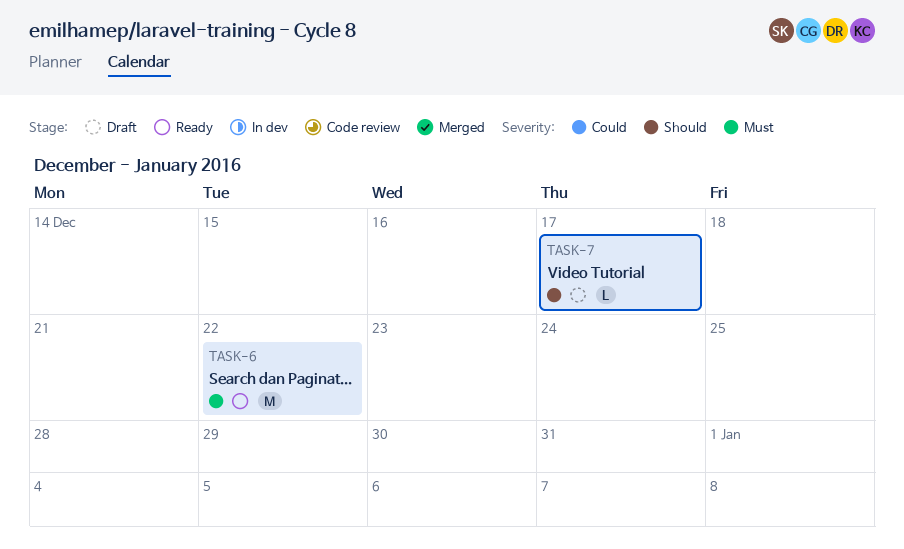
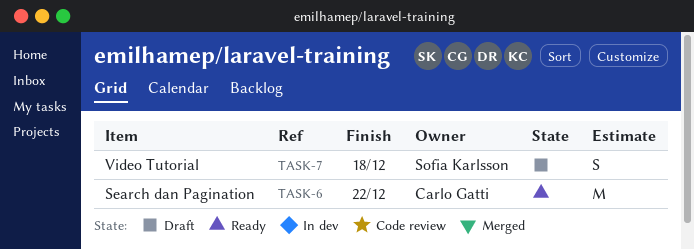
TASK-7, estimate: L -> S
TASK-7, due: Dec 17 -> Dec 18

